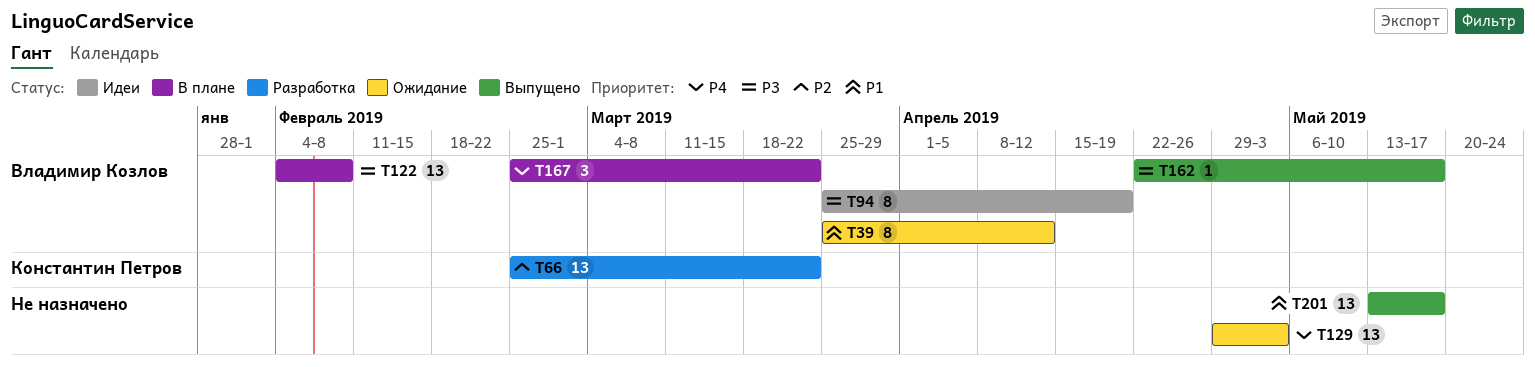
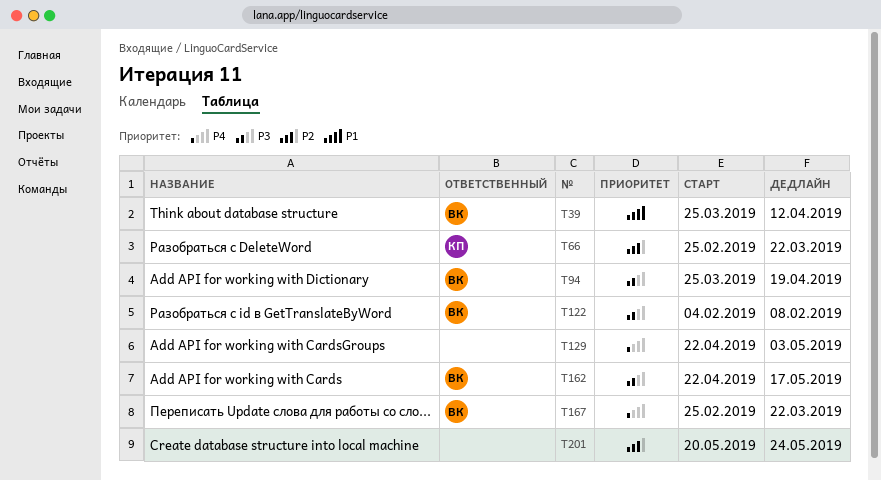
T129, start: Apr 29 -> Apr 22
T201, priority: P1 -> P2
T201, start: May 13 -> May 20
T201, due: May 17 -> May 24

